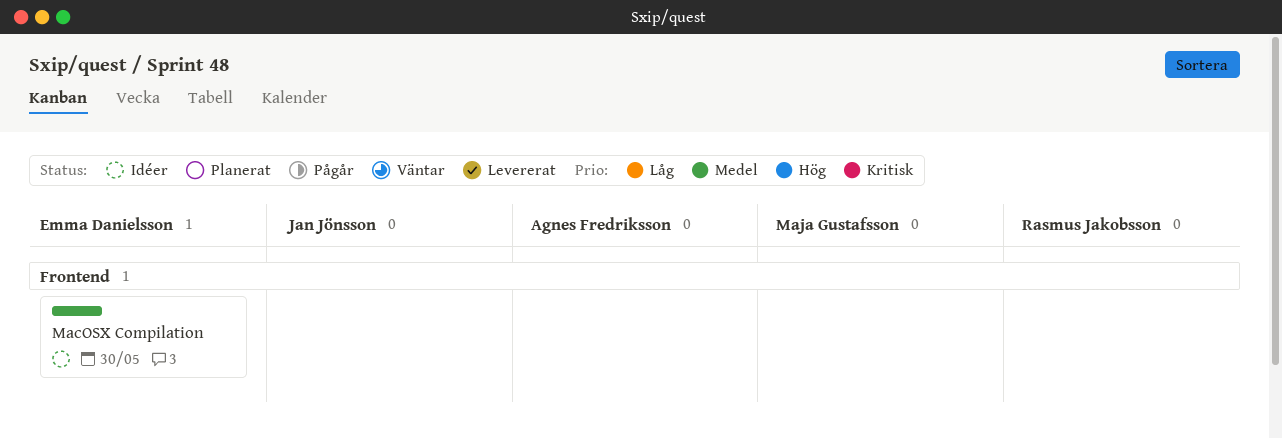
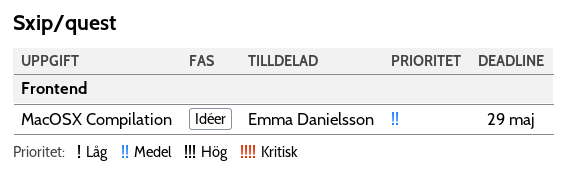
MacOSX Compilation, due: May 30 -> May 29

